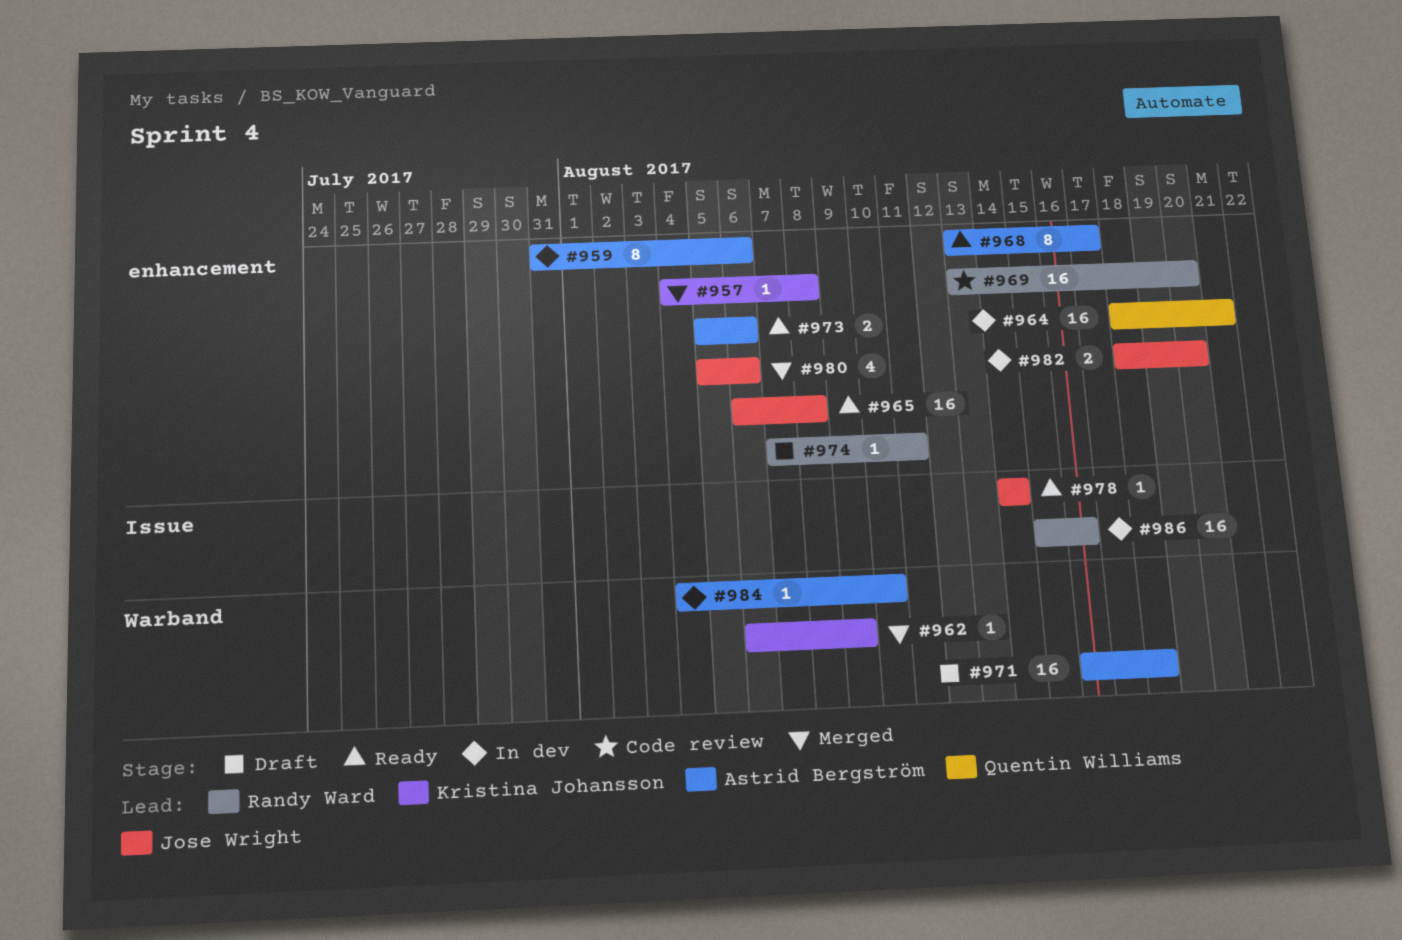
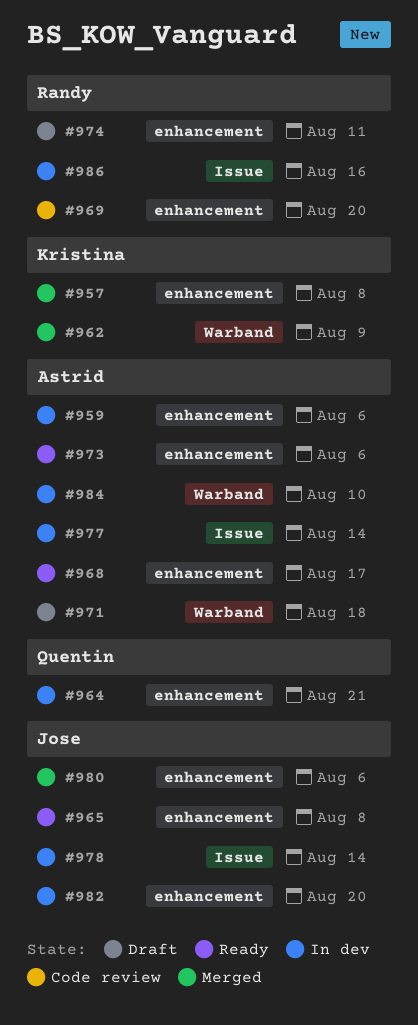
#977: none -> present
#978, status: Ready -> In dev

